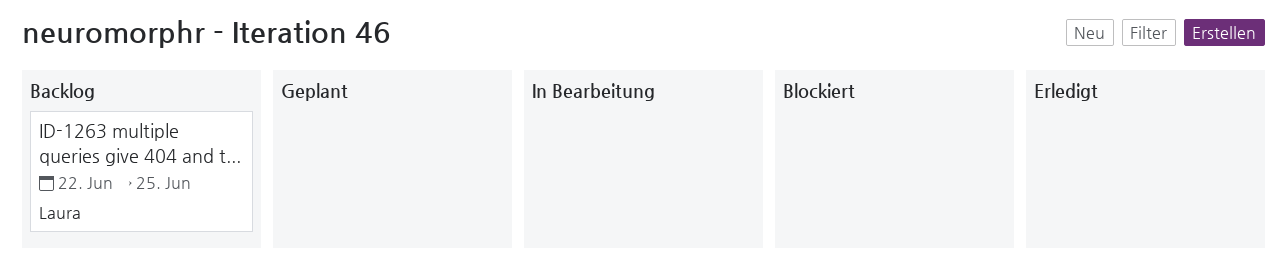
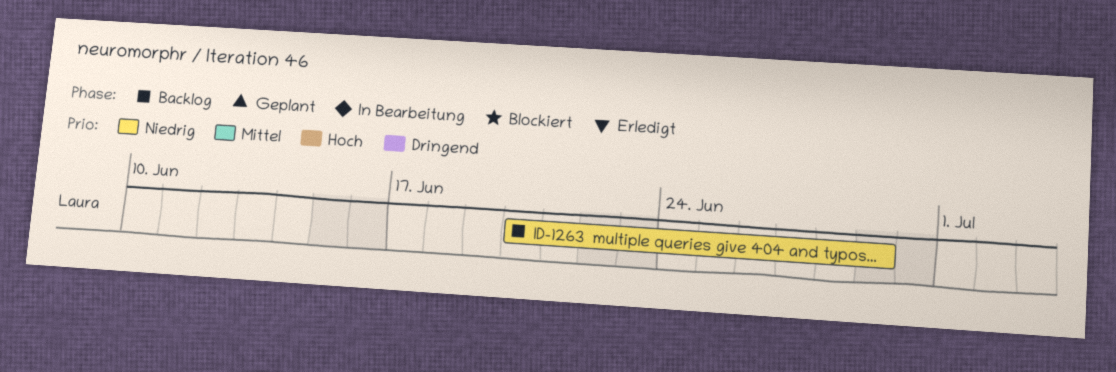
ID-1263, start: Jun 22 -> Jun 20
ID-1263, due: Jun 25 -> Jun 29

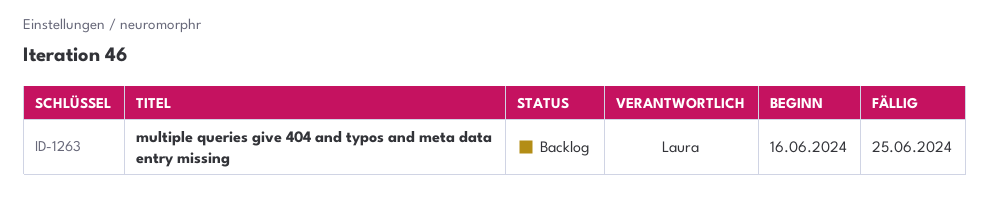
ID-1263, start: Jun 20 -> Jun 16
ID-1263, due: Jun 29 -> Jun 25

